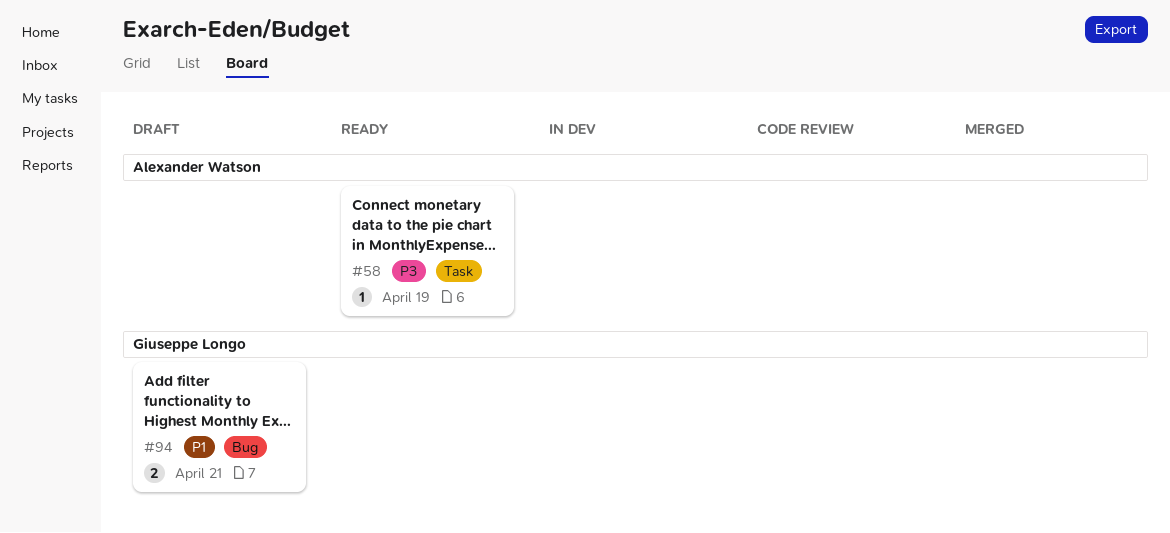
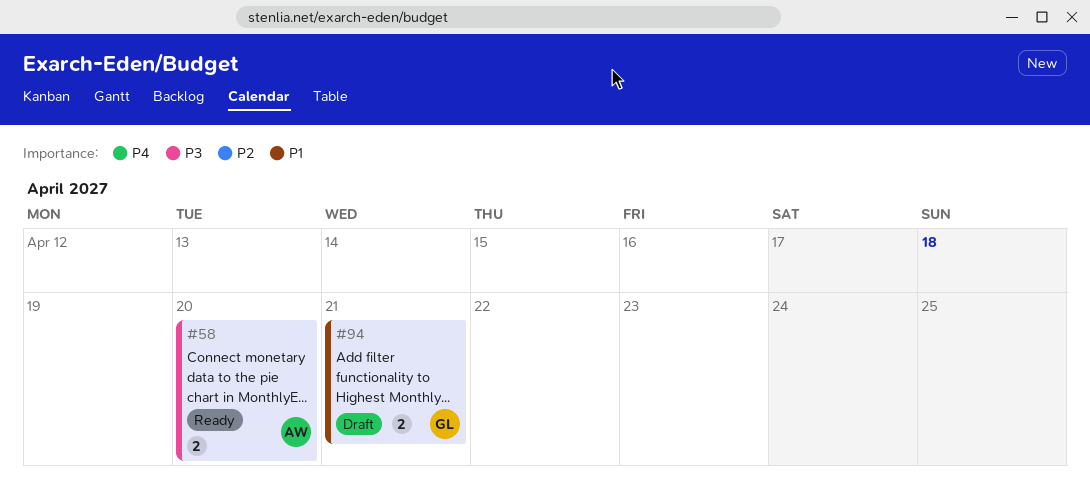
#58, estimate: 1 -> 2
#58, due: Apr 19 -> Apr 20

